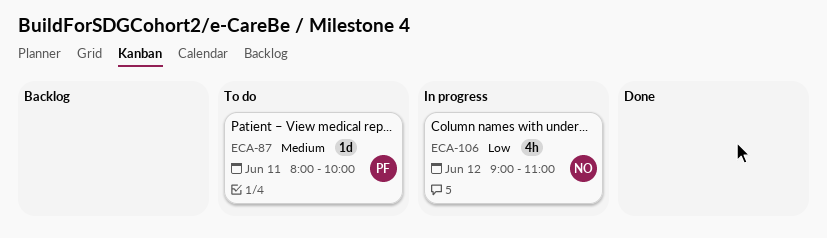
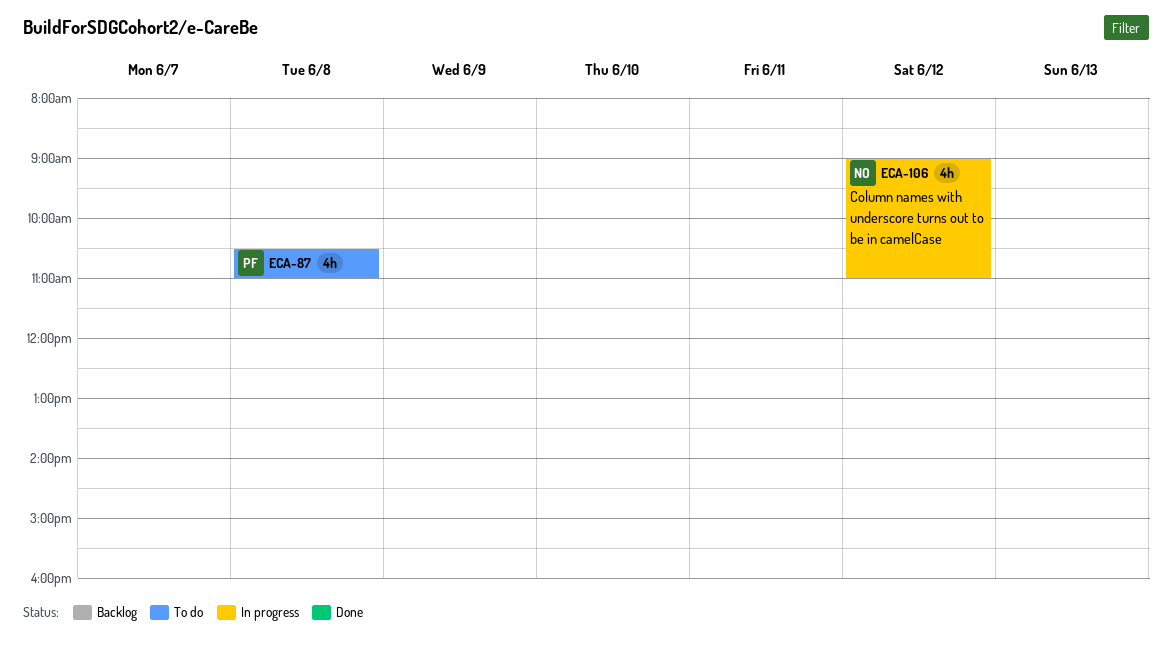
ECA-87, estimate: 1d -> 4h
ECA-87, day: Jun 11 -> Jun 8
ECA-87, begins: 08:00 -> 10:30
ECA-87, ends: 10:00 -> 11:00

